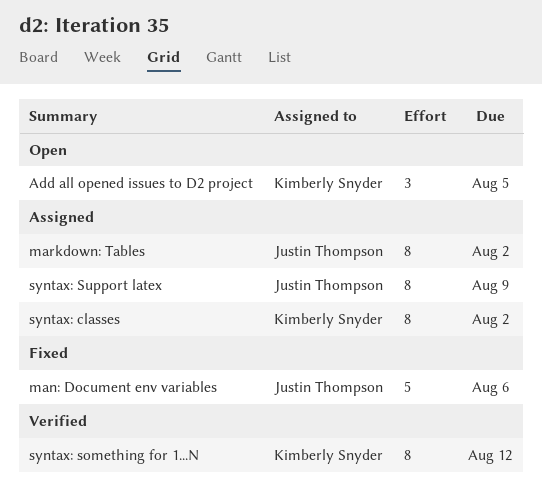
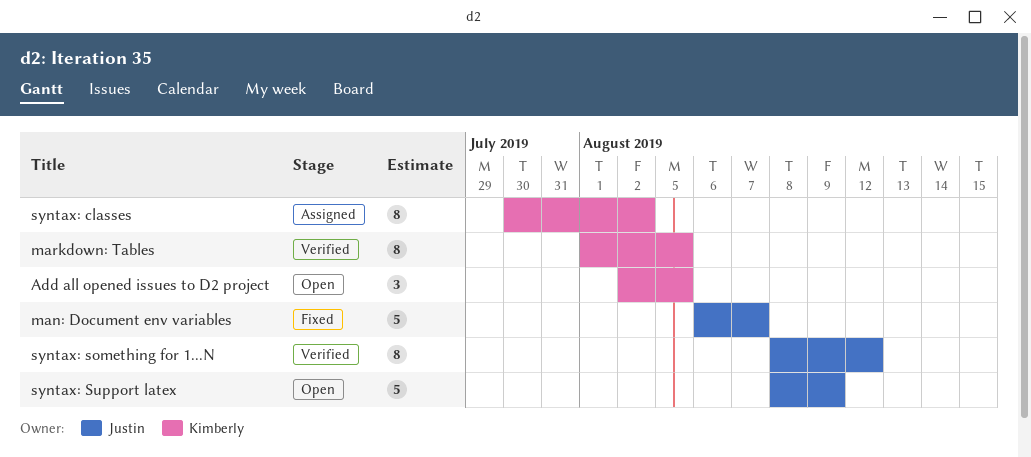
man: Document env variables, due: Aug 6 -> Aug 7
markdown: Tables, status: Assigned -> Verified
markdown: Tables, owner: Justin Thompson -> Kimberly Snyder
markdown: Tables, due: Aug 2 -> Aug 5
syntax: something for 1...N, owner: Kimberly Snyder -> Justin Thompson
syntax: Support latex, status: Assigned -> Open
syntax: Support latex, estimate: 8 -> 5

